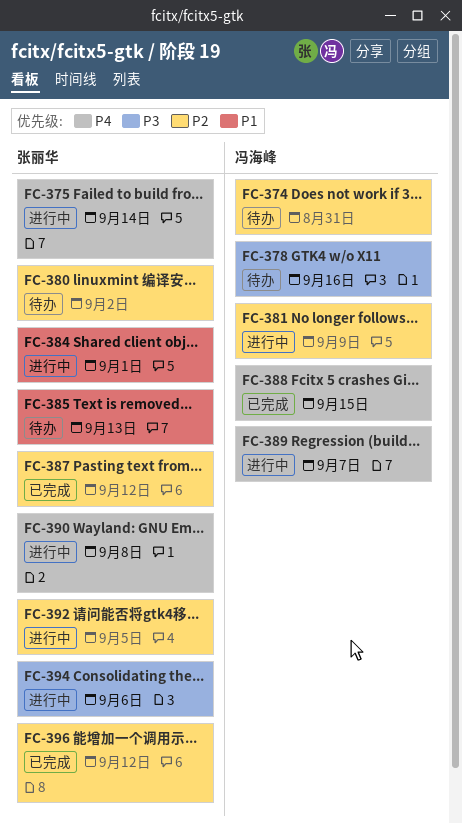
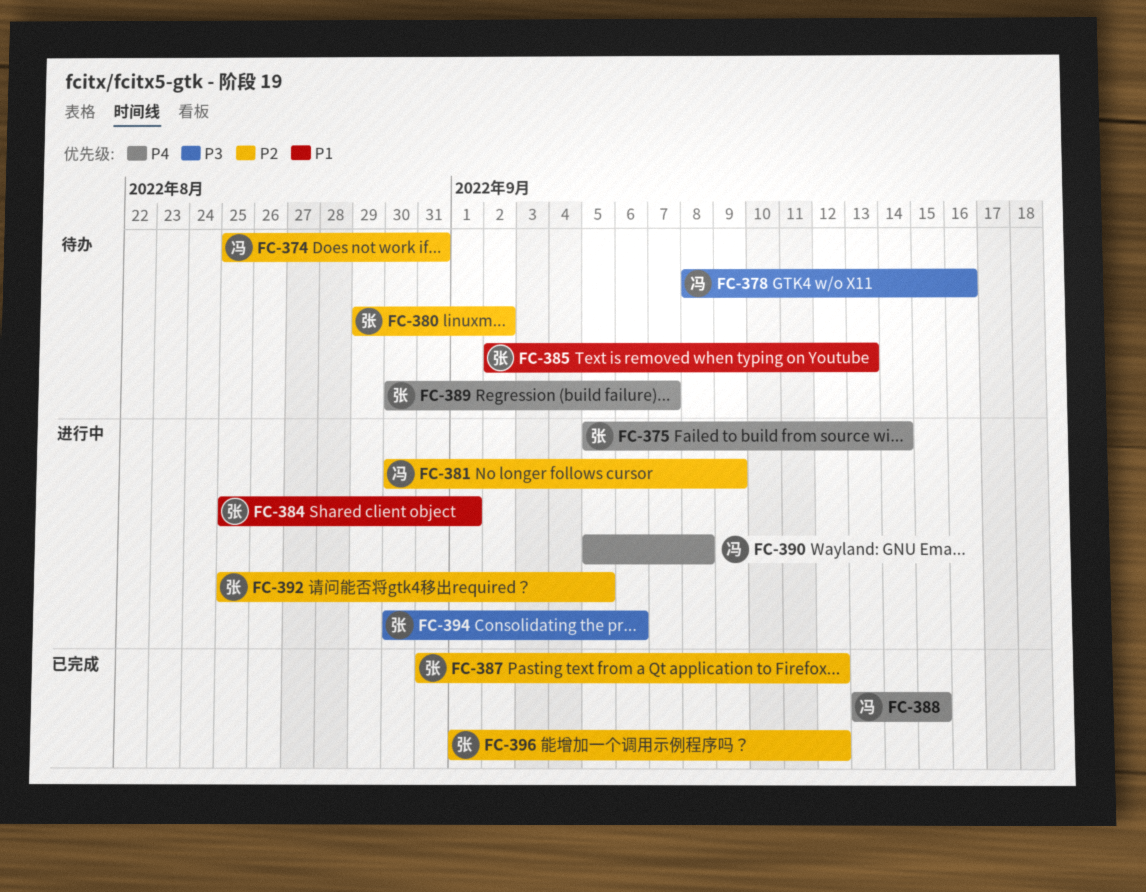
FC-389, status: 进行中 -> 待办
FC-389, owner: 冯海峰 -> 张丽华
FC-390, owner: 张丽华 -> 冯海峰

